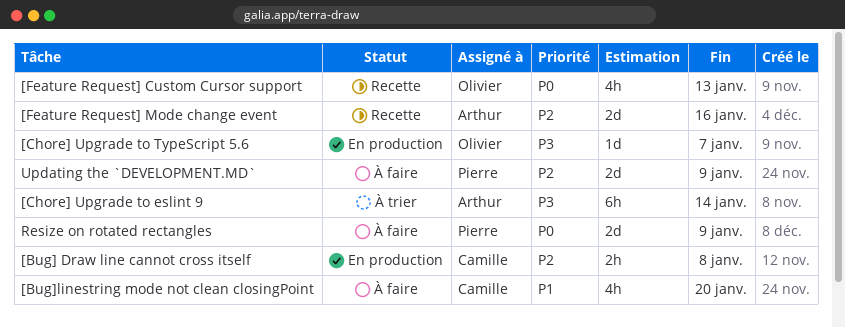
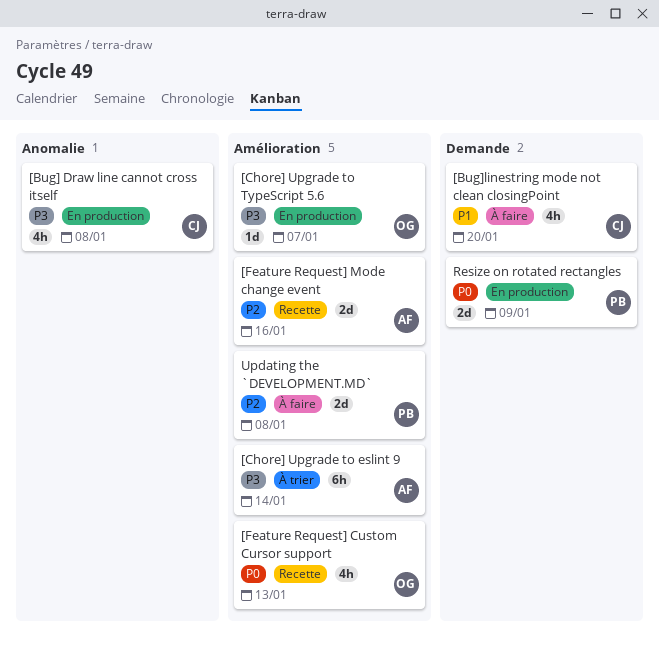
[Bug] Draw line cannot cross itself, priority: P2 -> P3
[Bug] Draw line cannot cross itself, estimate: 2h -> 4h
Resize on rotated rectangles, status: À faire -> En production
Updating the `DEVELOPMENT.MD`, due: Jan 9 -> Jan 8

